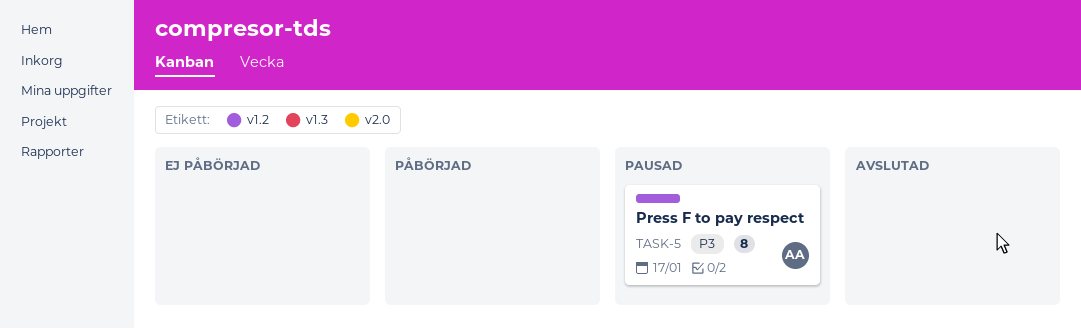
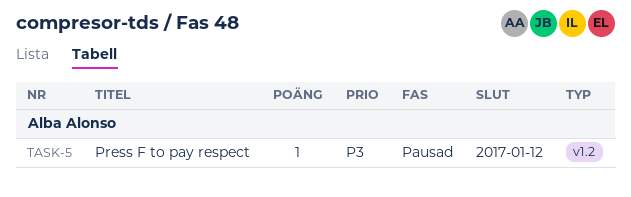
TASK-5, estimate: 8 -> 1
TASK-5, due: Jan 17 -> Jan 12

